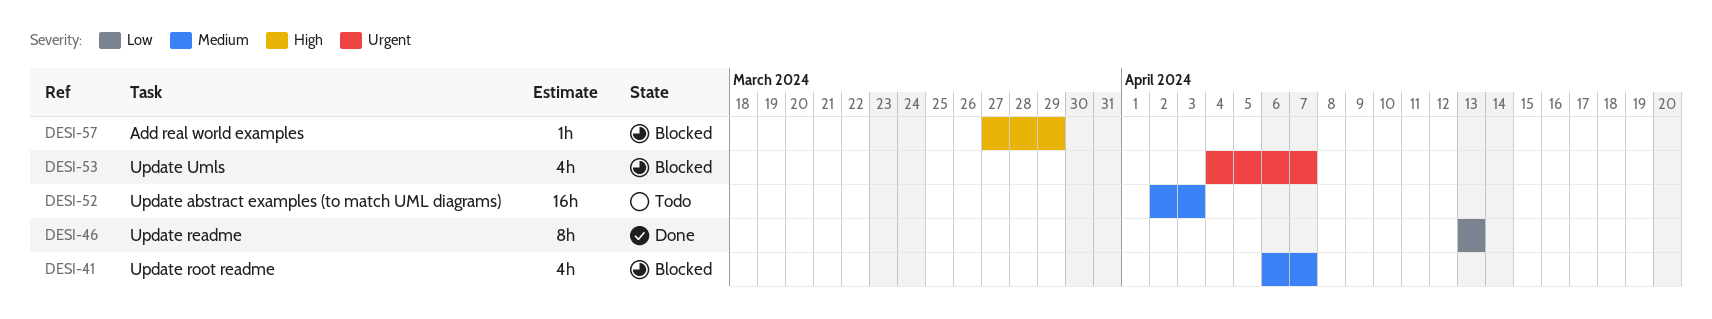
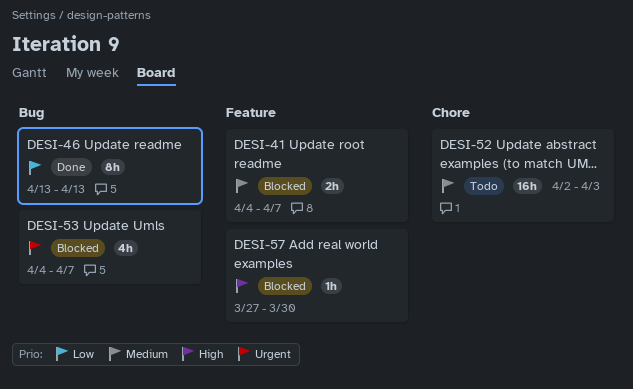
DESI-41, estimate: 4h -> 2h
DESI-41, start: Apr 6 -> Apr 4
DESI-57, due: Mar 29 -> Mar 30

